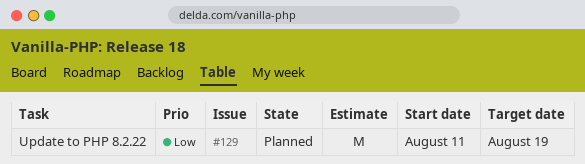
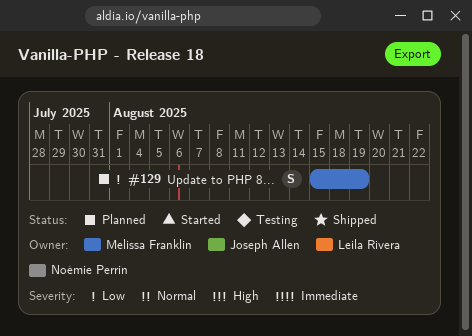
#129, estimate: M -> S
#129, start: Aug 11 -> Aug 15

